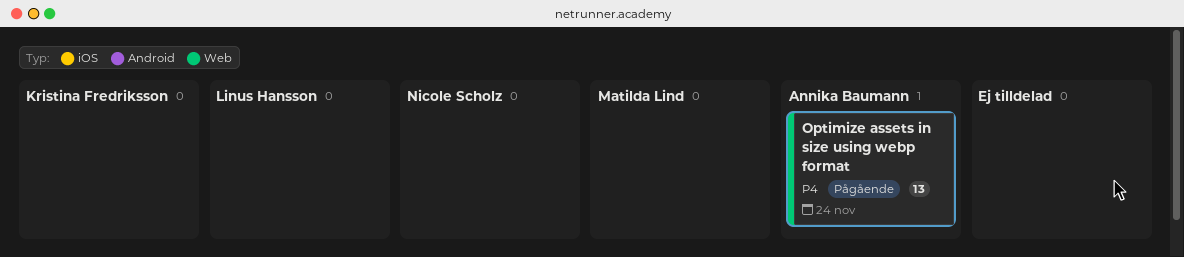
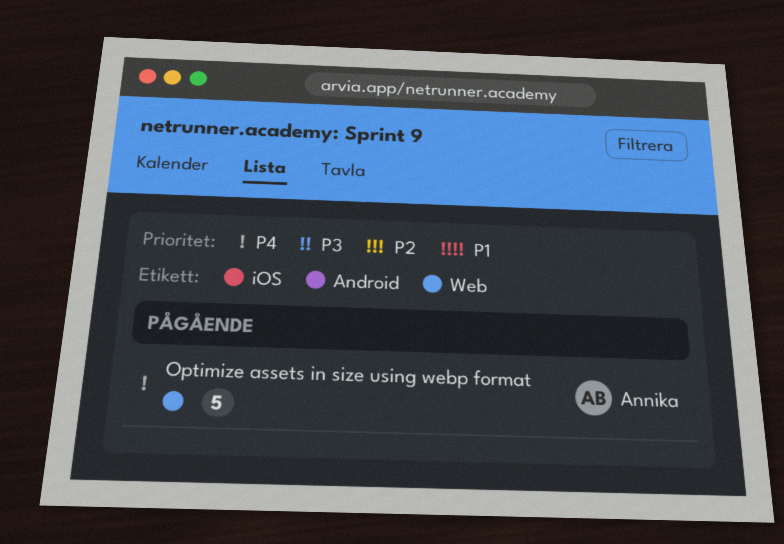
Optimize assets in size using webp format, estimate: 13 -> 5

